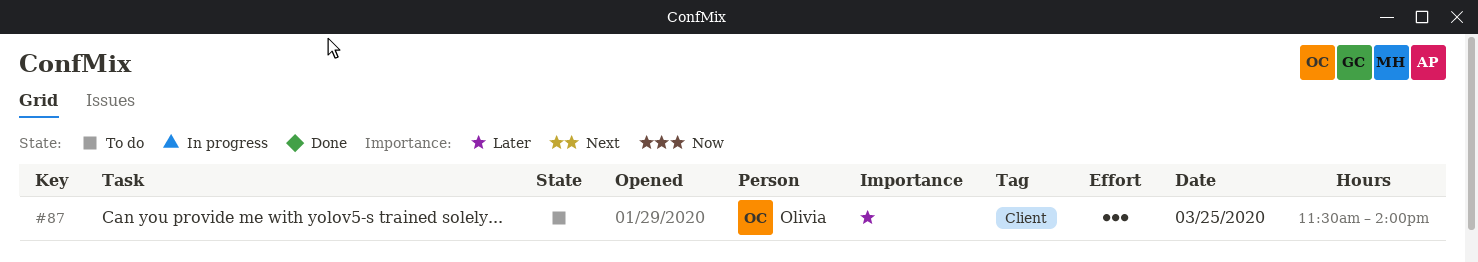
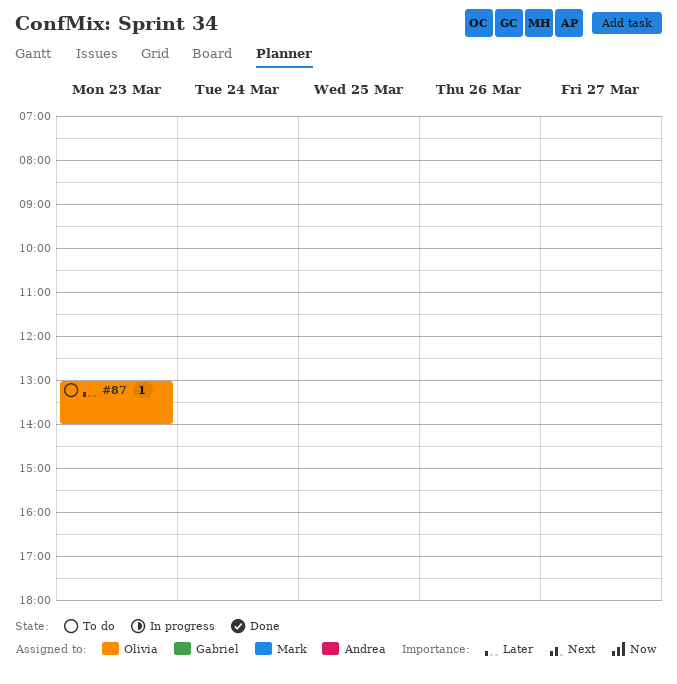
#87, estimate: 3 -> 1
#87, day: Mar 25 -> Mar 23
#87, begins: 11:30 -> 13:00

